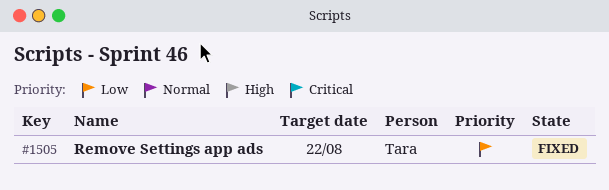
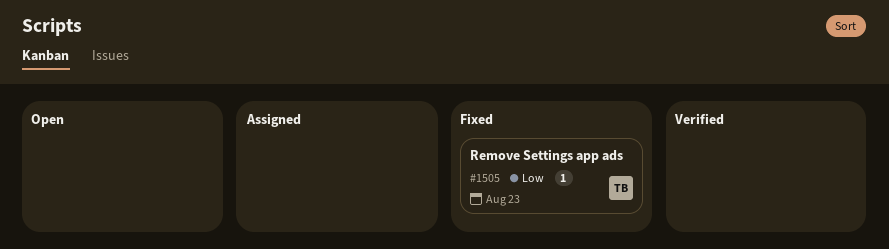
#1505, due: Aug 22 -> Aug 23

